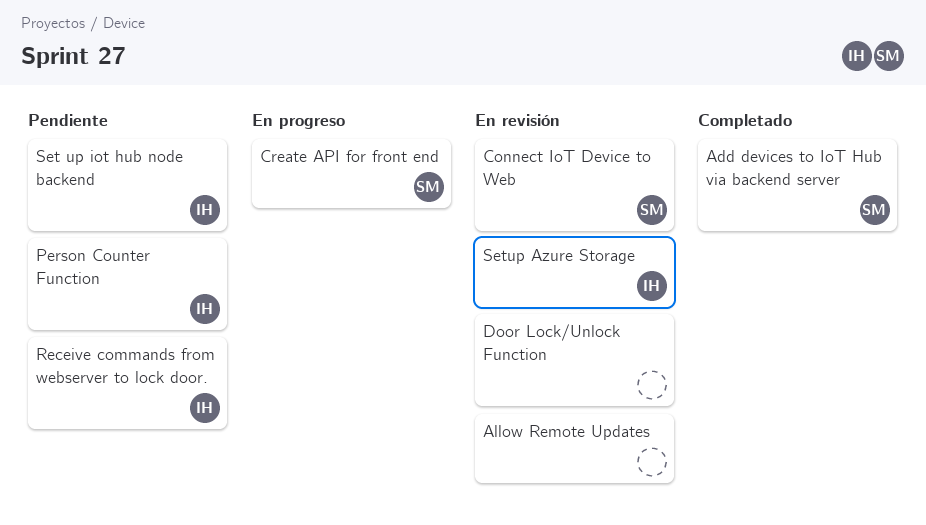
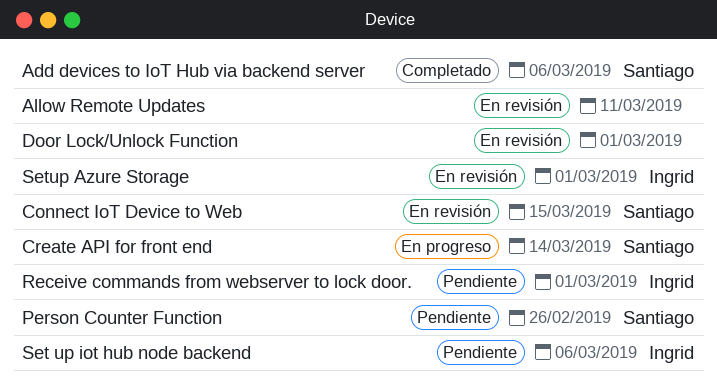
Person Counter Function, owner: Ingrid -> Santiago

